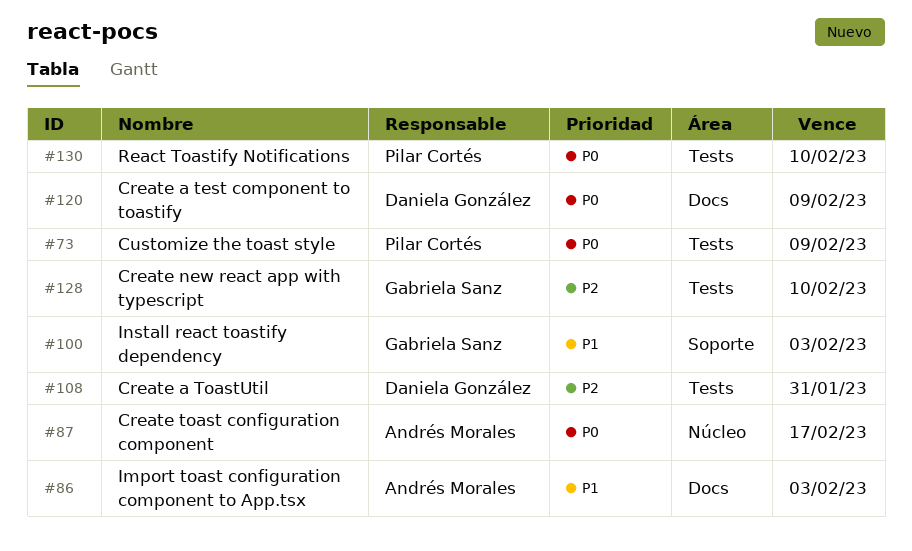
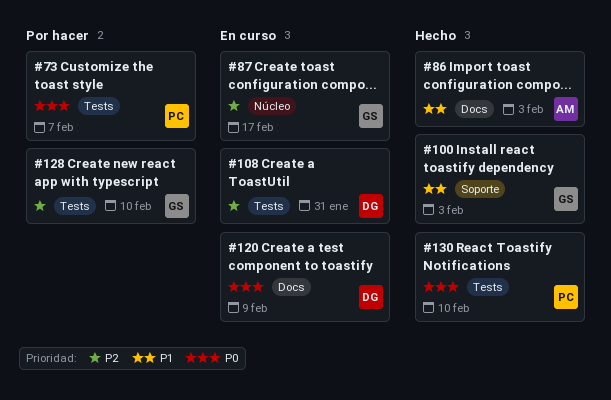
#73, due: Feb 9 -> Feb 7
#87, owner: Andrés Morales -> Gabriela Sanz
#87, priority: P0 -> P2

